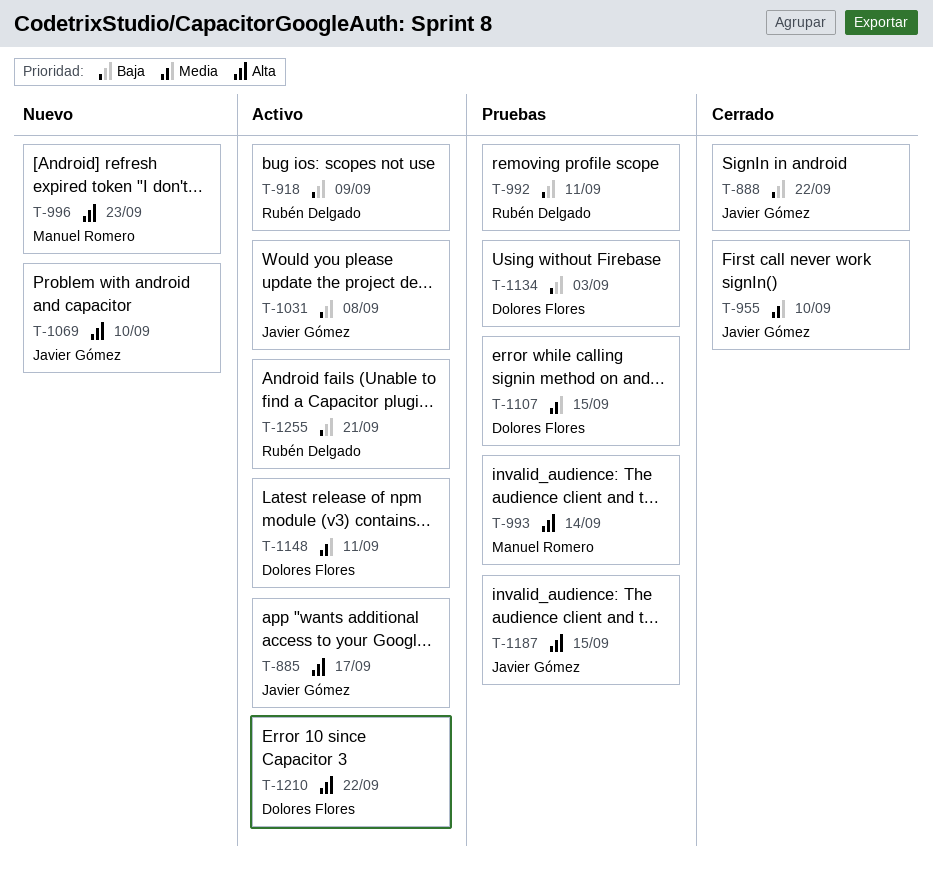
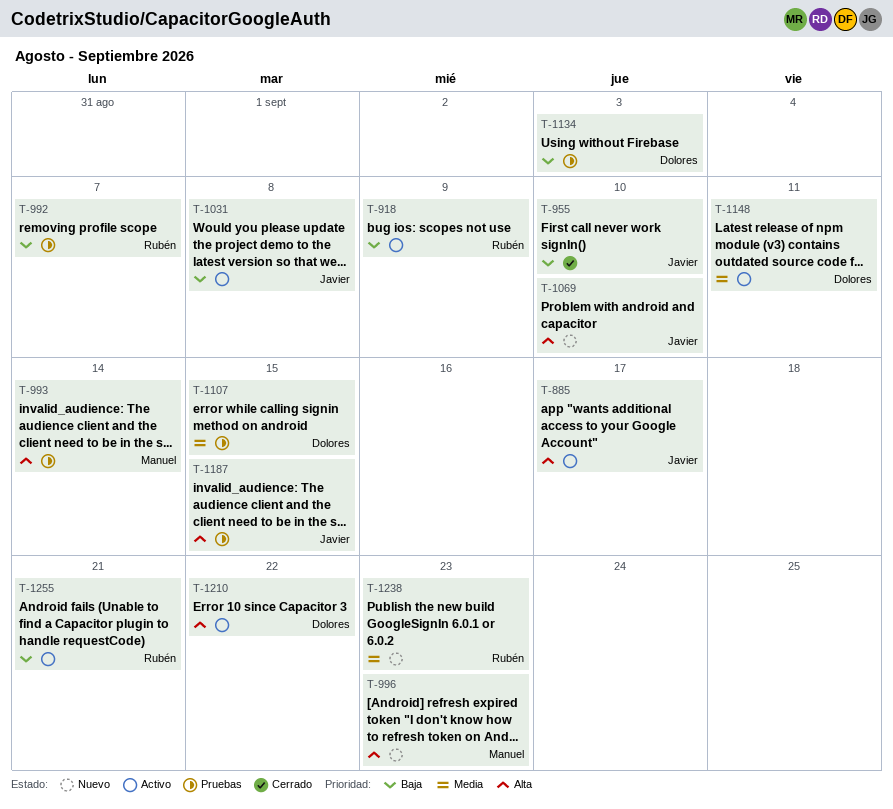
T-888: present -> none
T-955, priority: Media -> Baja
T-992, due: Sep 11 -> Sep 7
T-1238: none -> present

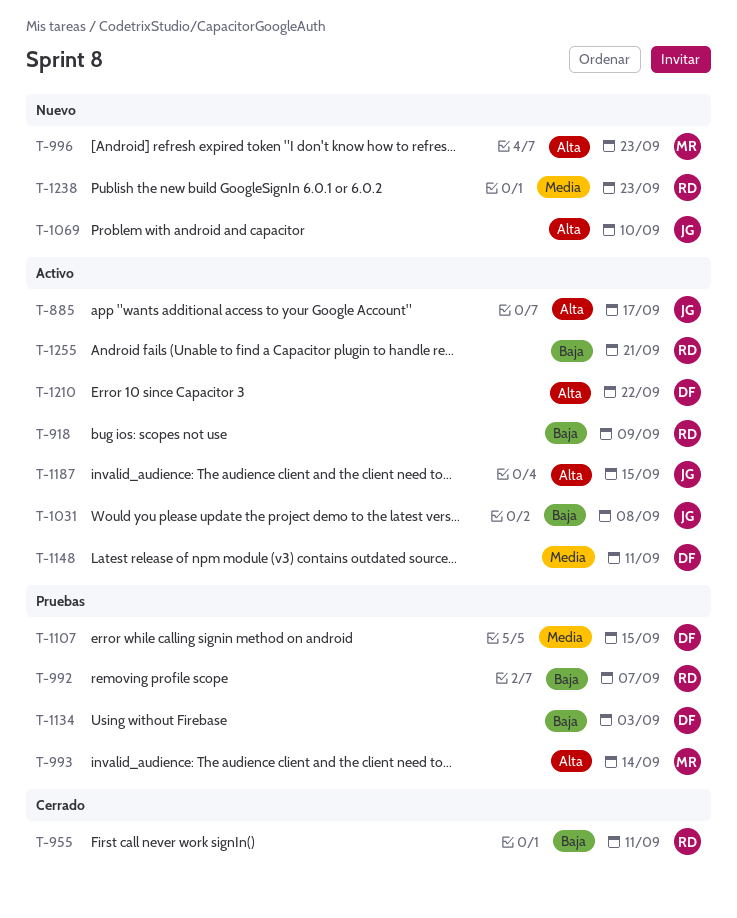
T-955, owner: Javier -> Rubén
T-955, due: Sep 10 -> Sep 11
T-1187, status: Pruebas -> Activo

